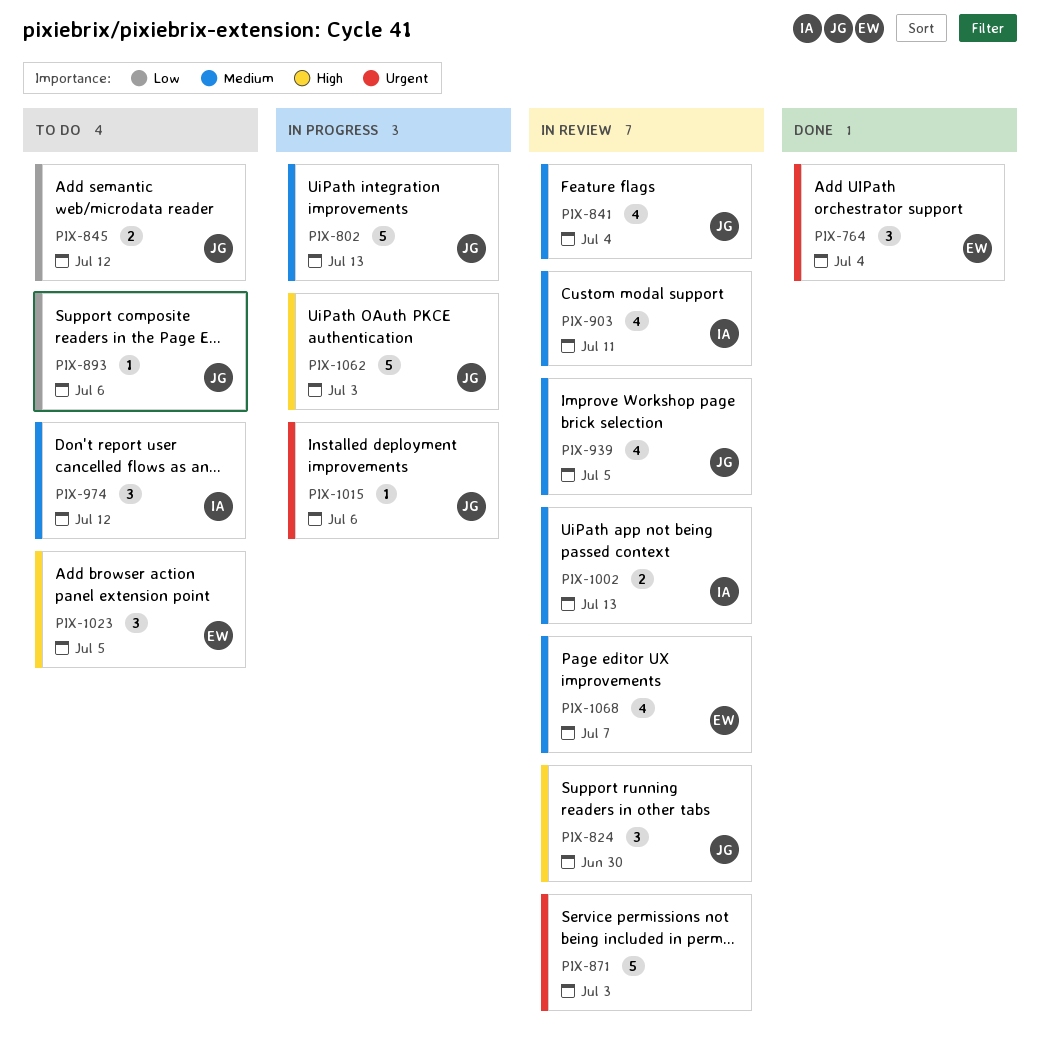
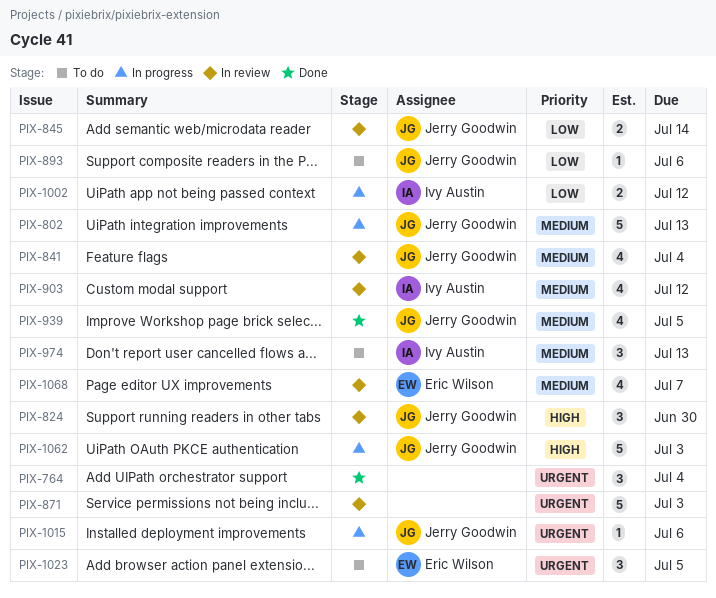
PIX-764, owner: Eric Wilson -> none
PIX-845, status: To do -> In review
PIX-845, due: Jul 12 -> Jul 14
PIX-903, due: Jul 11 -> Jul 12
PIX-939, status: In review -> Done
PIX-974, due: Jul 12 -> Jul 13
PIX-1002, status: In review -> In progress
PIX-1002, priority: Medium -> Low
PIX-1002, due: Jul 13 -> Jul 12
PIX-1023, priority: High -> Urgent

